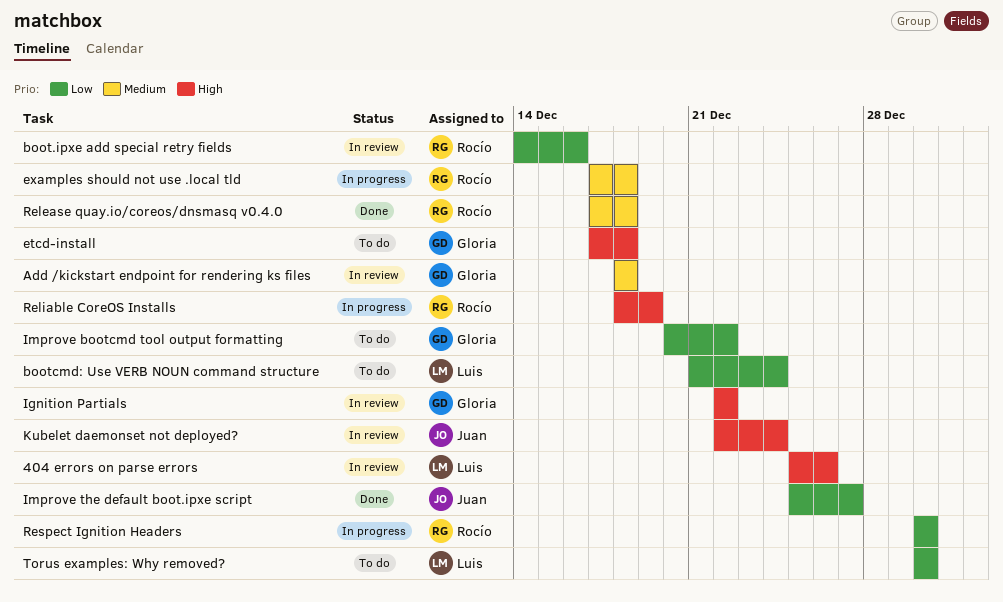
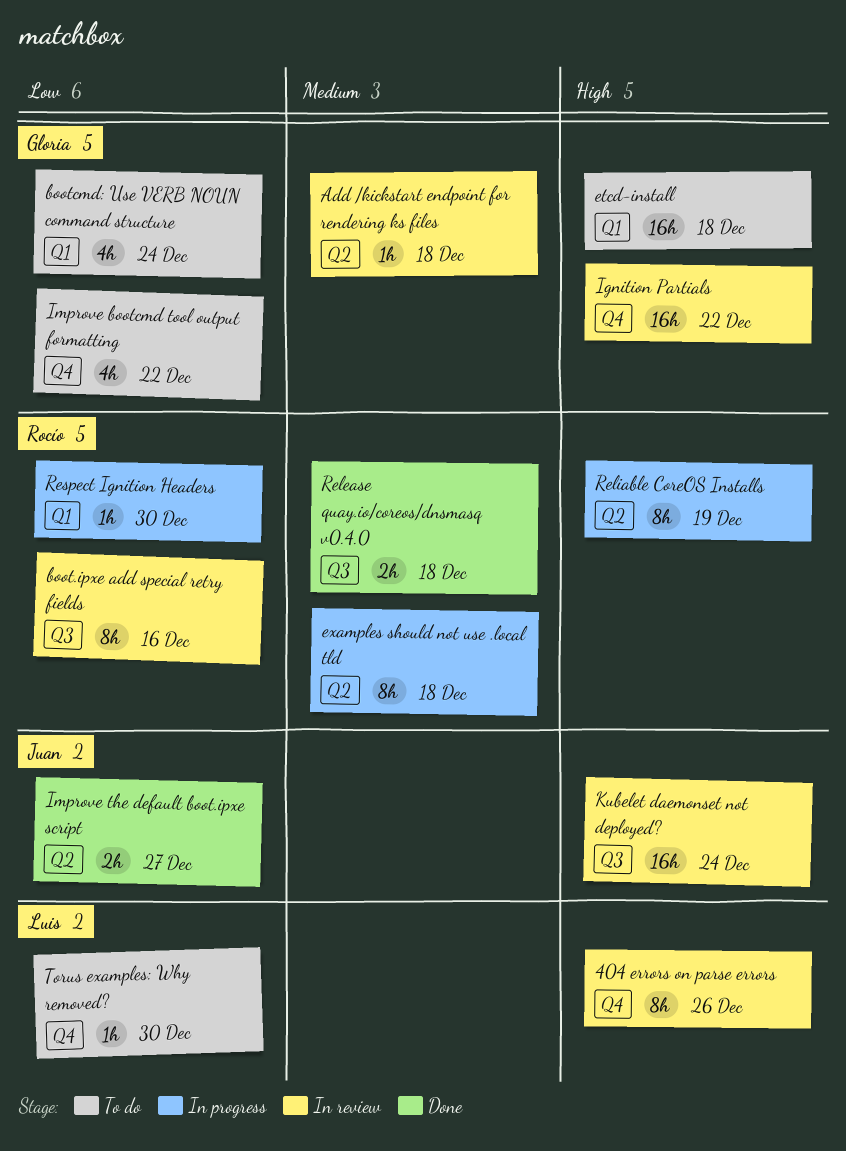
bootcmd: Use VERB NOUN command structure, owner: Luis -> Gloria

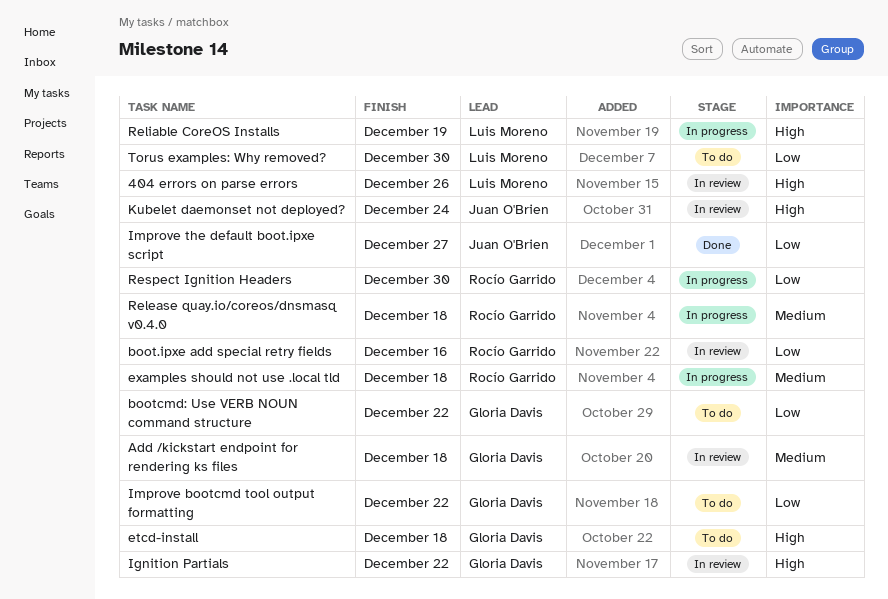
bootcmd: Use VERB NOUN command structure, due: Dec 24 -> Dec 22
Release quay.io/coreos/dnsmasq v0.4.0, status: Done -> In progress
Reliable CoreOS Installs, owner: Rocío Garrido -> Luis Moreno

